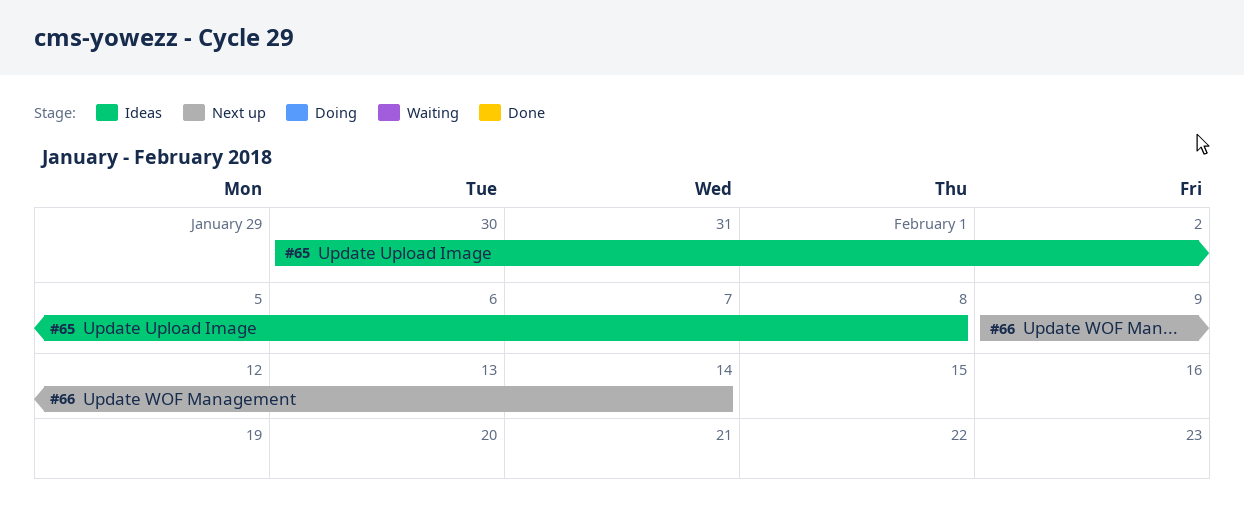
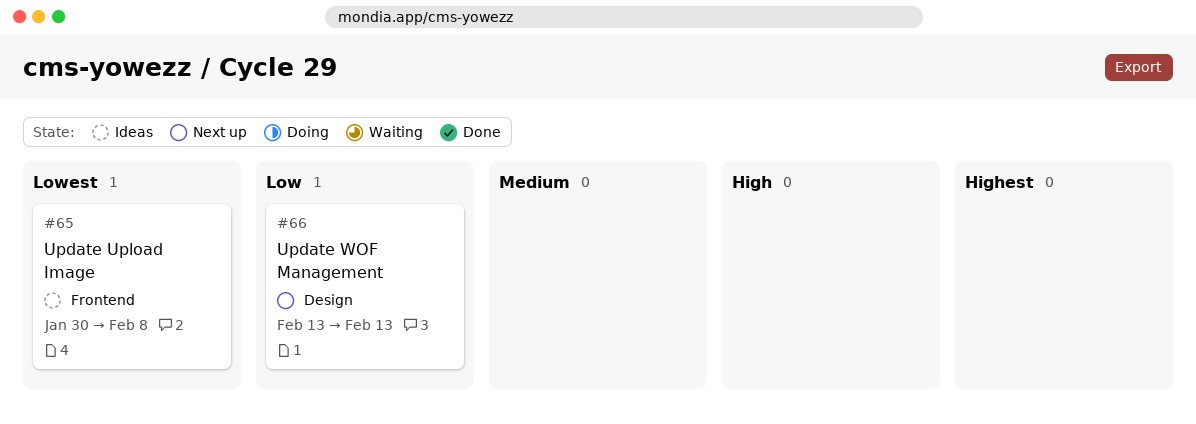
#66, start: Feb 9 -> Feb 13
#66, due: Feb 14 -> Feb 13

